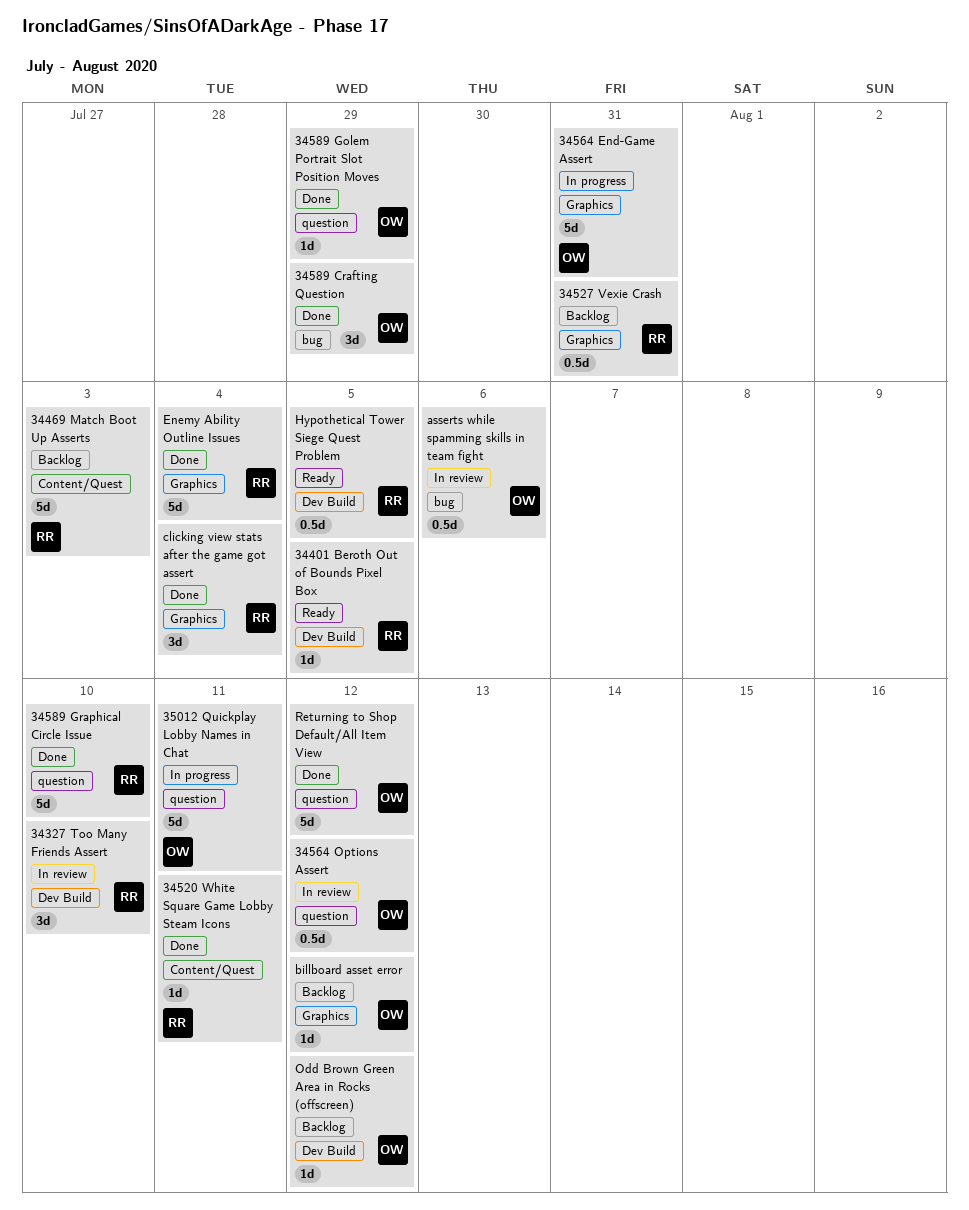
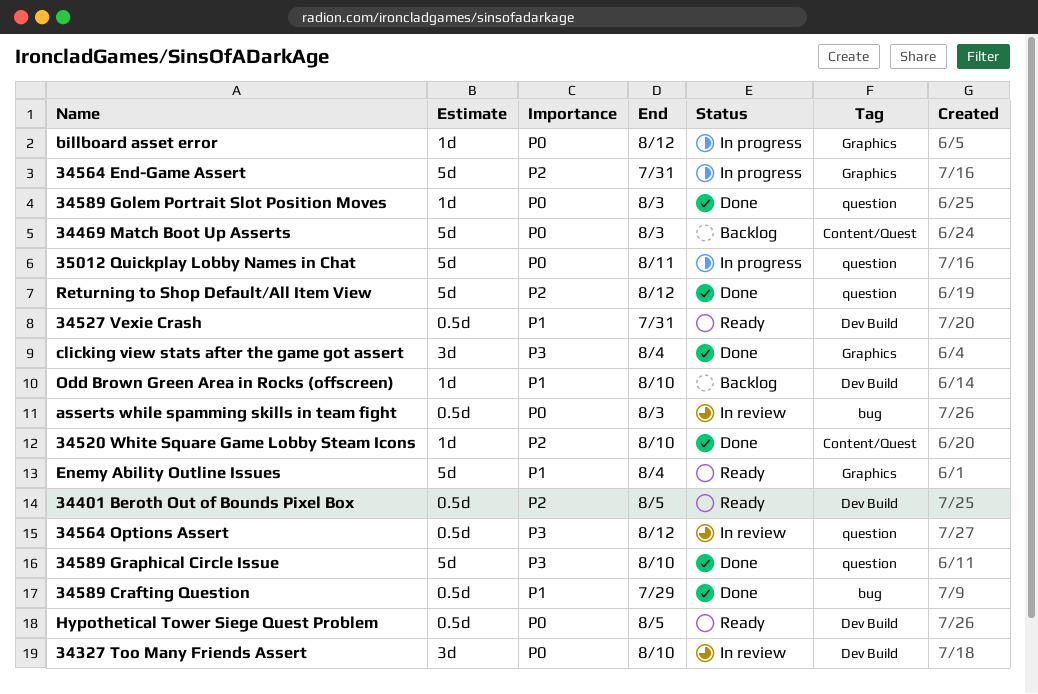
34401 Beroth Out of Bounds Pixel Box, estimate: 1d -> 0.5d
34520 White Square Game Lobby Steam Icons, due: Aug 11 -> Aug 10
34527 Vexie Crash, status: Backlog -> Ready
34527 Vexie Crash, label: Graphics -> Dev Build
34589 Crafting Question, estimate: 3d -> 0.5d
34589 Golem Portrait Slot Position Moves, due: Jul 29 -> Aug 3
asserts while spamming skills in team fight, due: Aug 6 -> Aug 3
billboard asset error, status: Backlog -> In progress
Enemy Ability Outline Issues, status: Done -> Ready
Odd Brown Green Area in Rocks (offscreen), due: Aug 12 -> Aug 10

